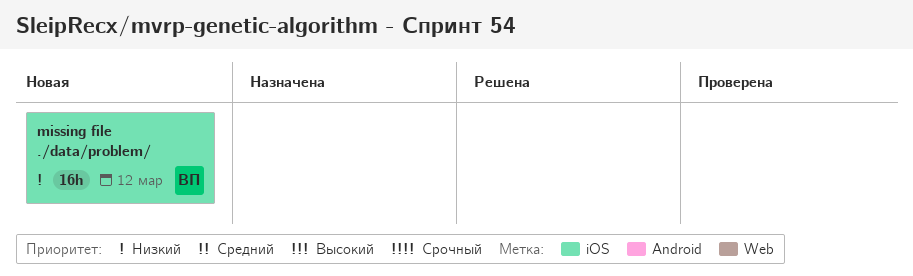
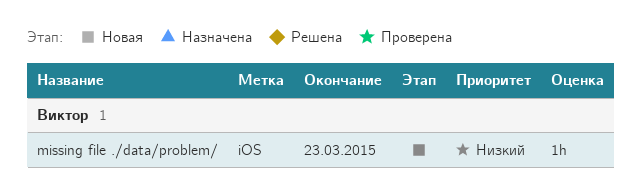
missing file ./data/problem/, estimate: 16h -> 1h
missing file ./data/problem/, due: Mar 12 -> Mar 23

